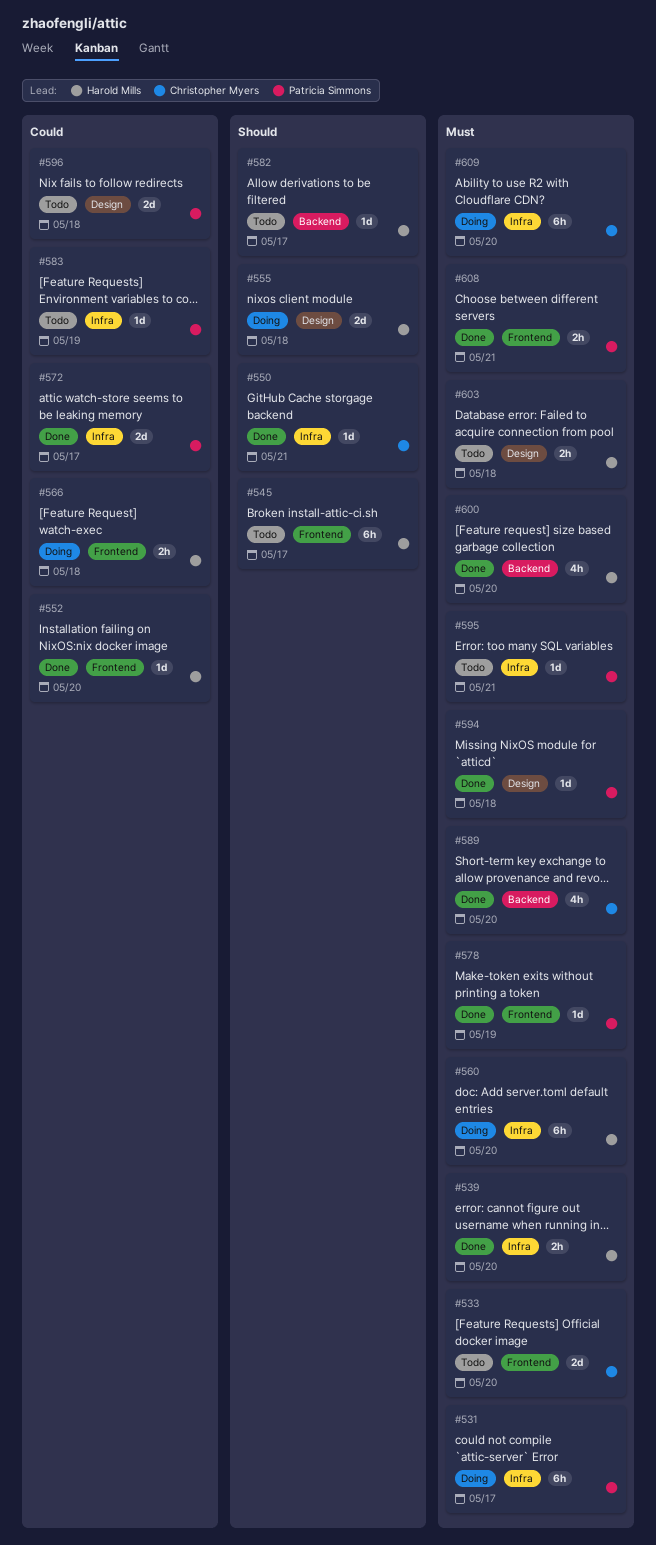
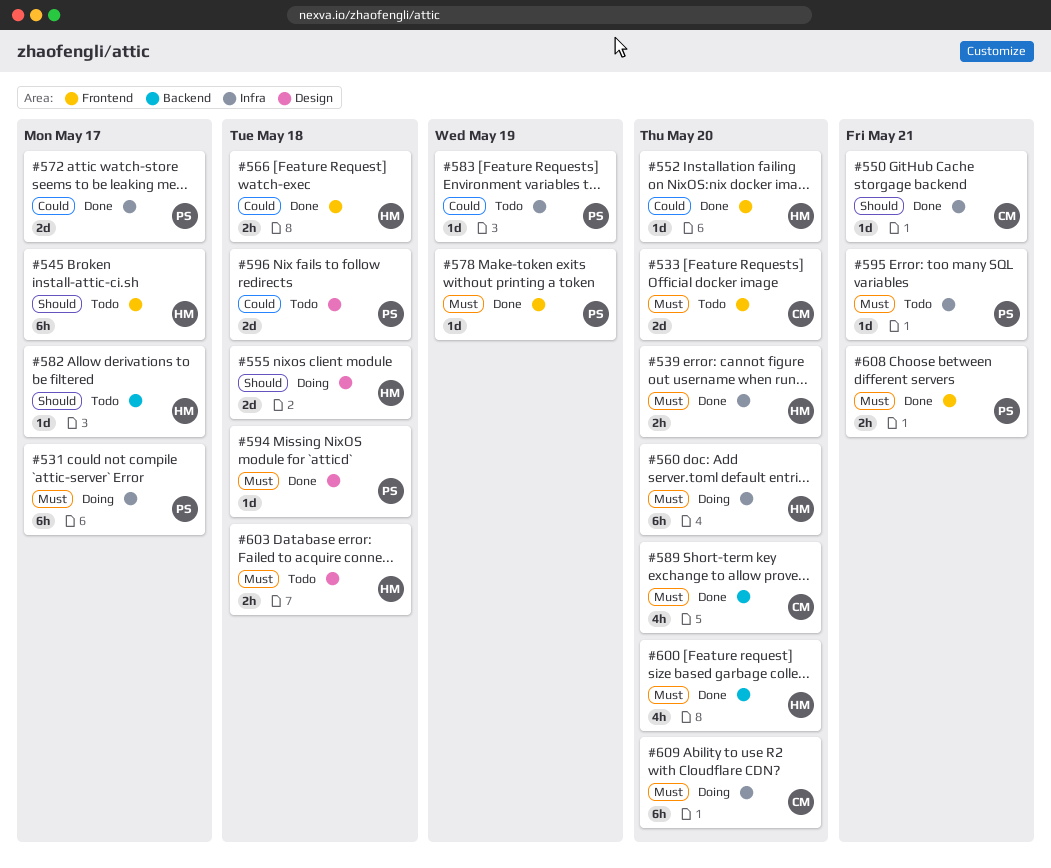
#566, status: Doing -> Done

